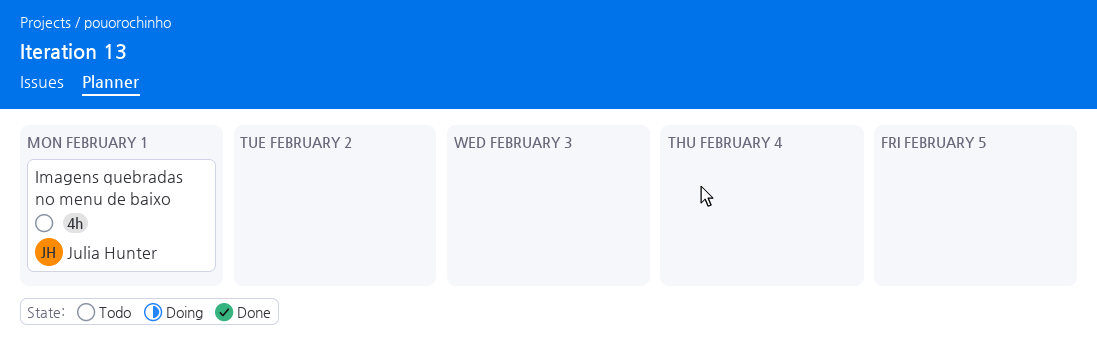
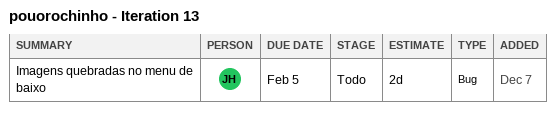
Imagens quebradas no menu de baixo, estimate: 4h -> 2d
Imagens quebradas no menu de baixo, due: Feb 1 -> Feb 5

